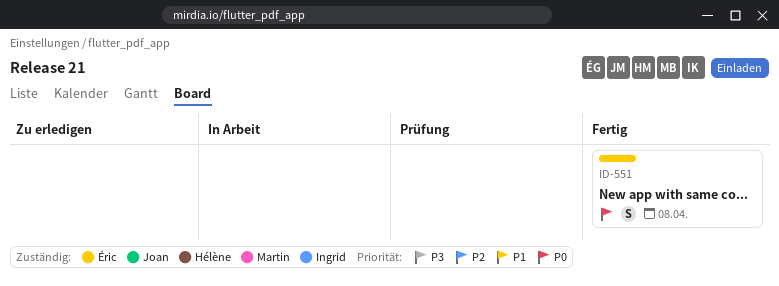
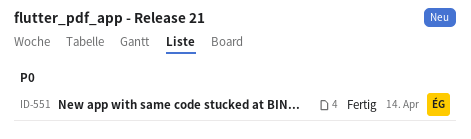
ID-551, due: Apr 8 -> Apr 14

